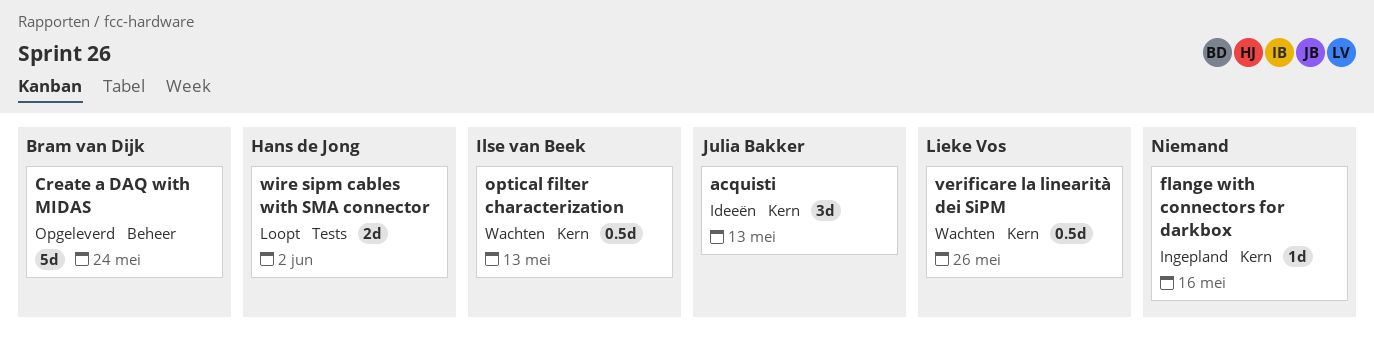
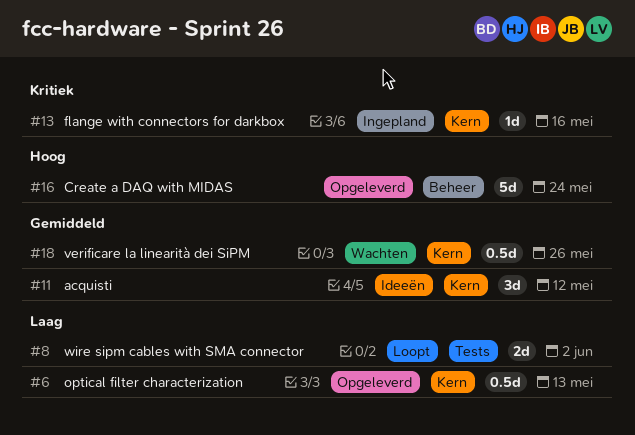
acquisti, due: May 13 -> May 12
optical filter characterization, status: Wachten -> Opgeleverd

